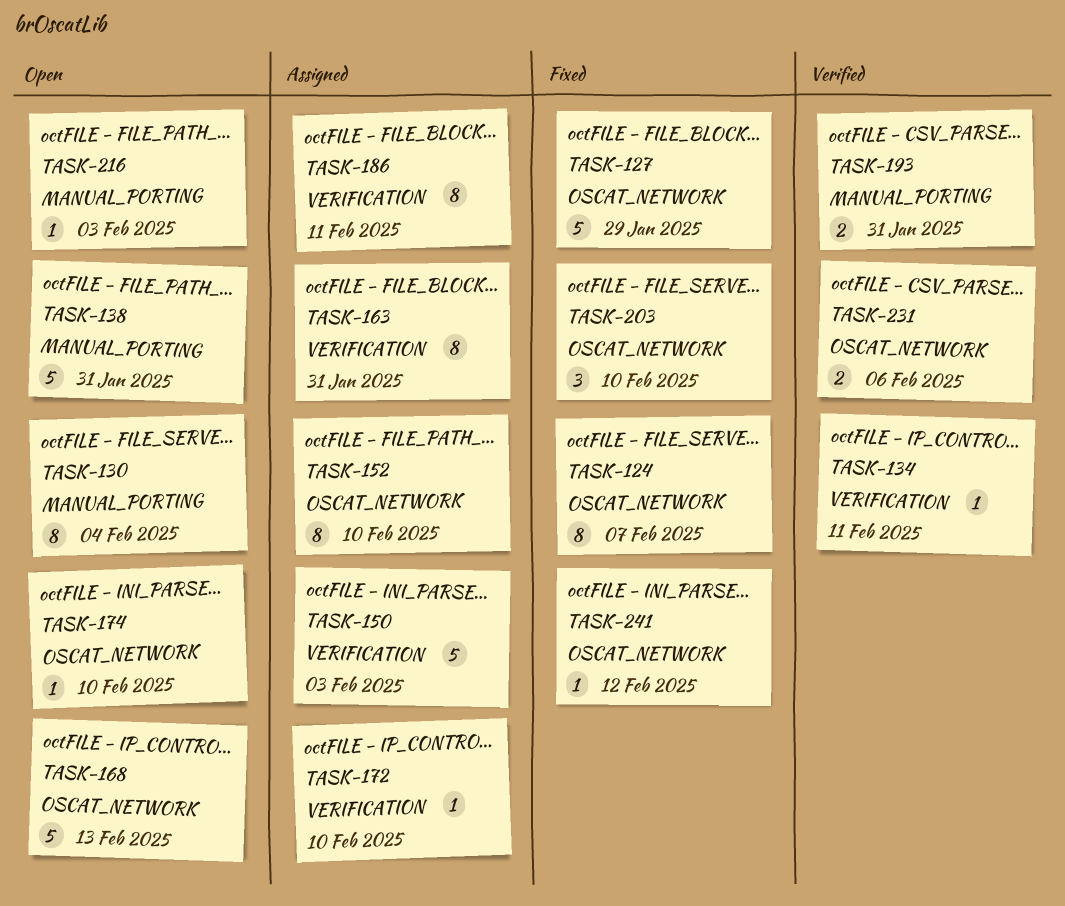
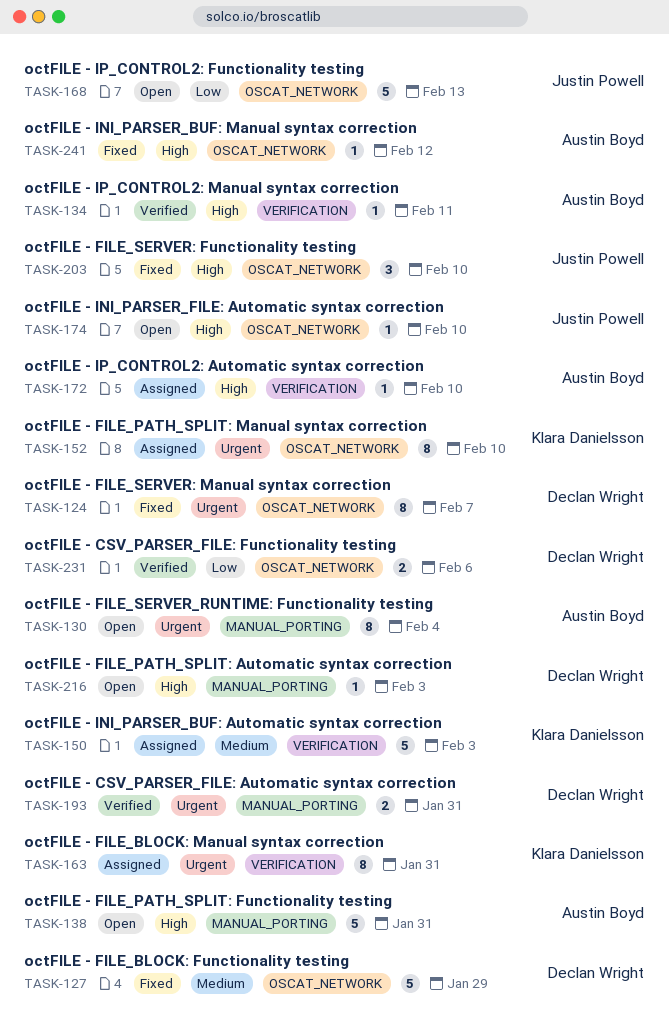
TASK-186: present -> none

